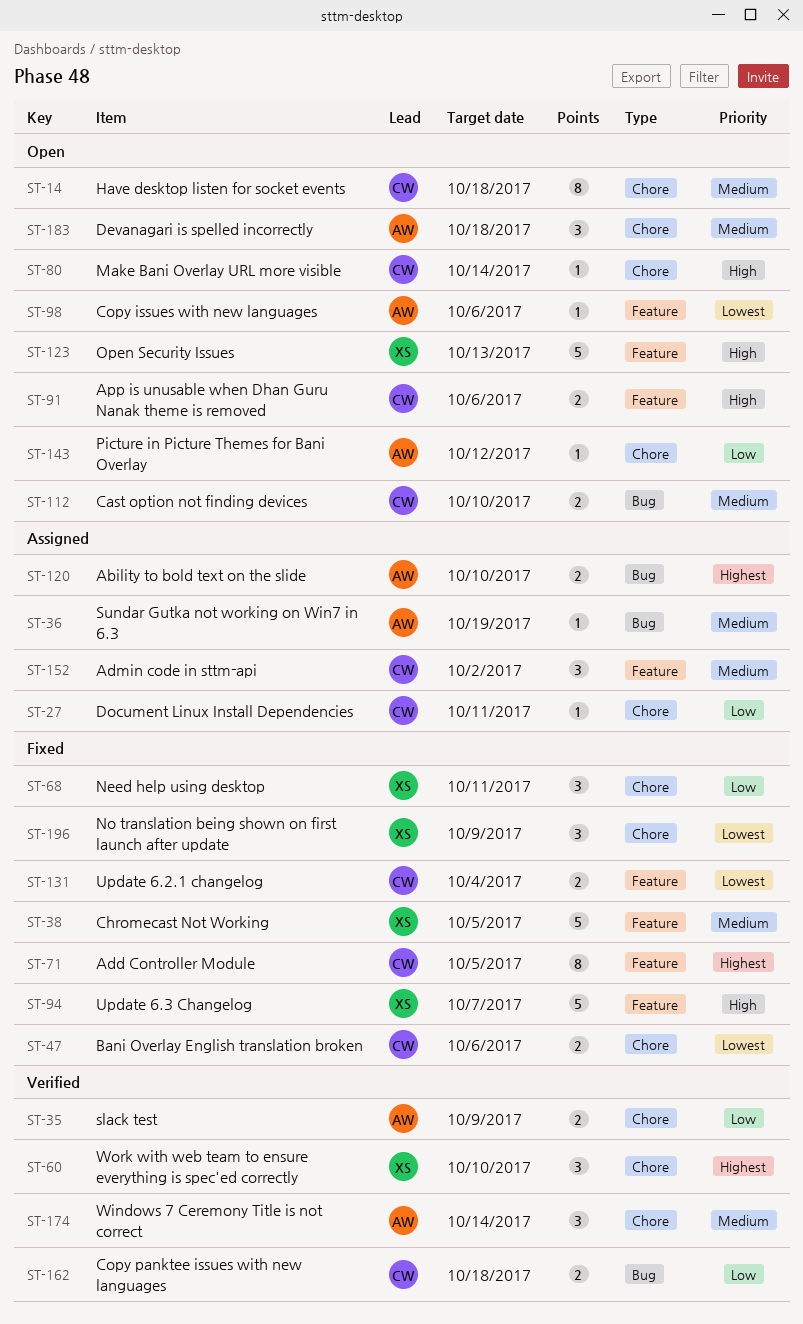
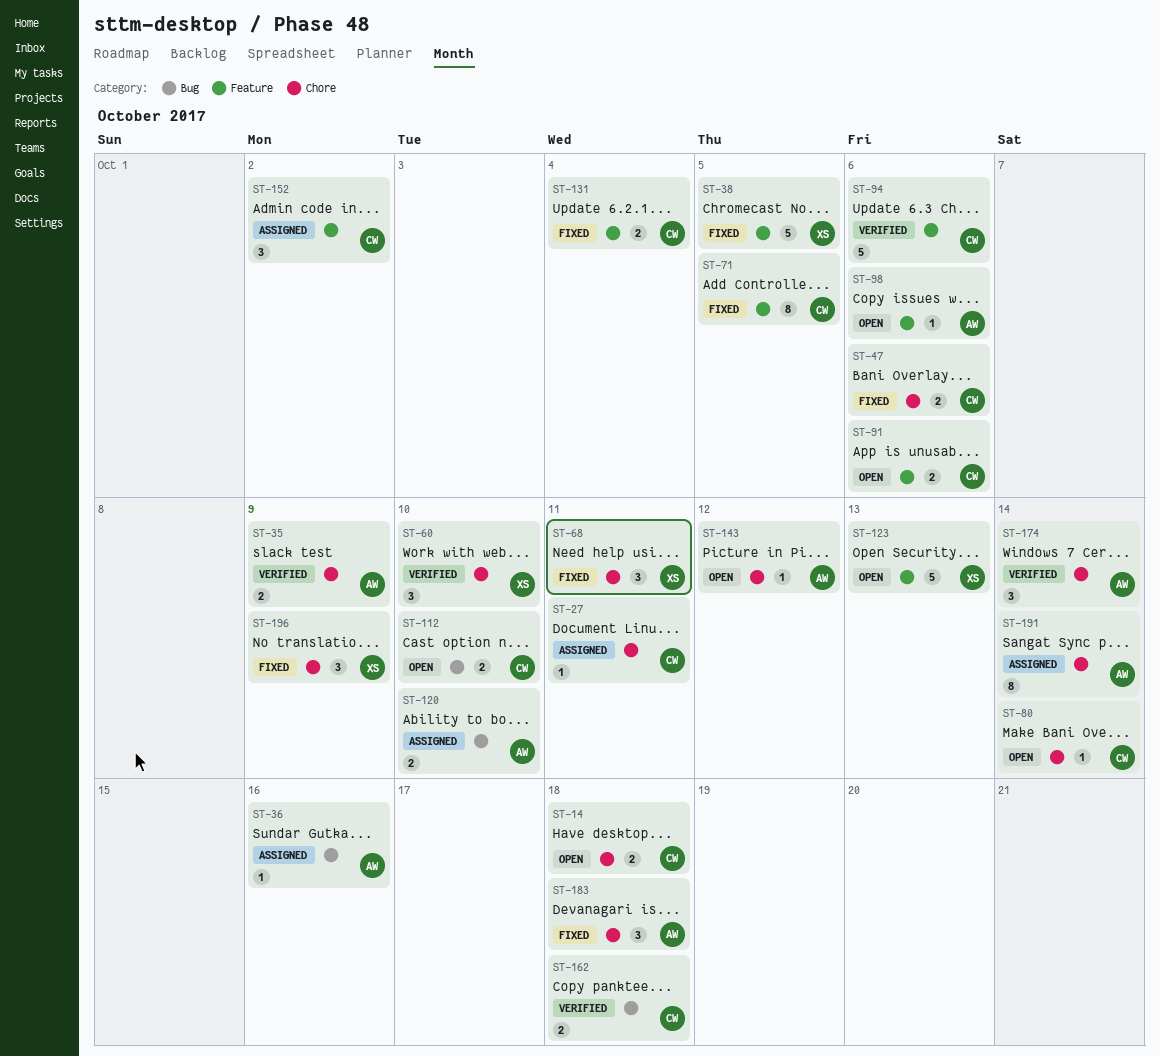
ST-14, estimate: 8 -> 2
ST-36, due: Oct 19 -> Oct 16
ST-94, status: Fixed -> Verified
ST-94, owner: XS -> CW
ST-94, due: Oct 7 -> Oct 6
ST-183, status: Open -> Fixed
ST-191: none -> present

